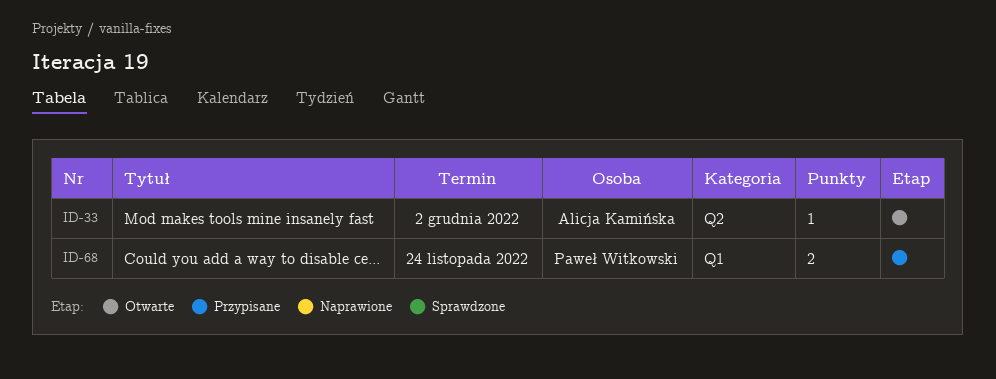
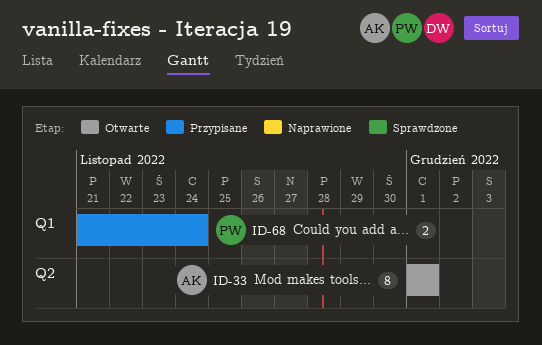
ID-33, estimate: 1 -> 8
ID-33, due: Dec 2 -> Dec 1

